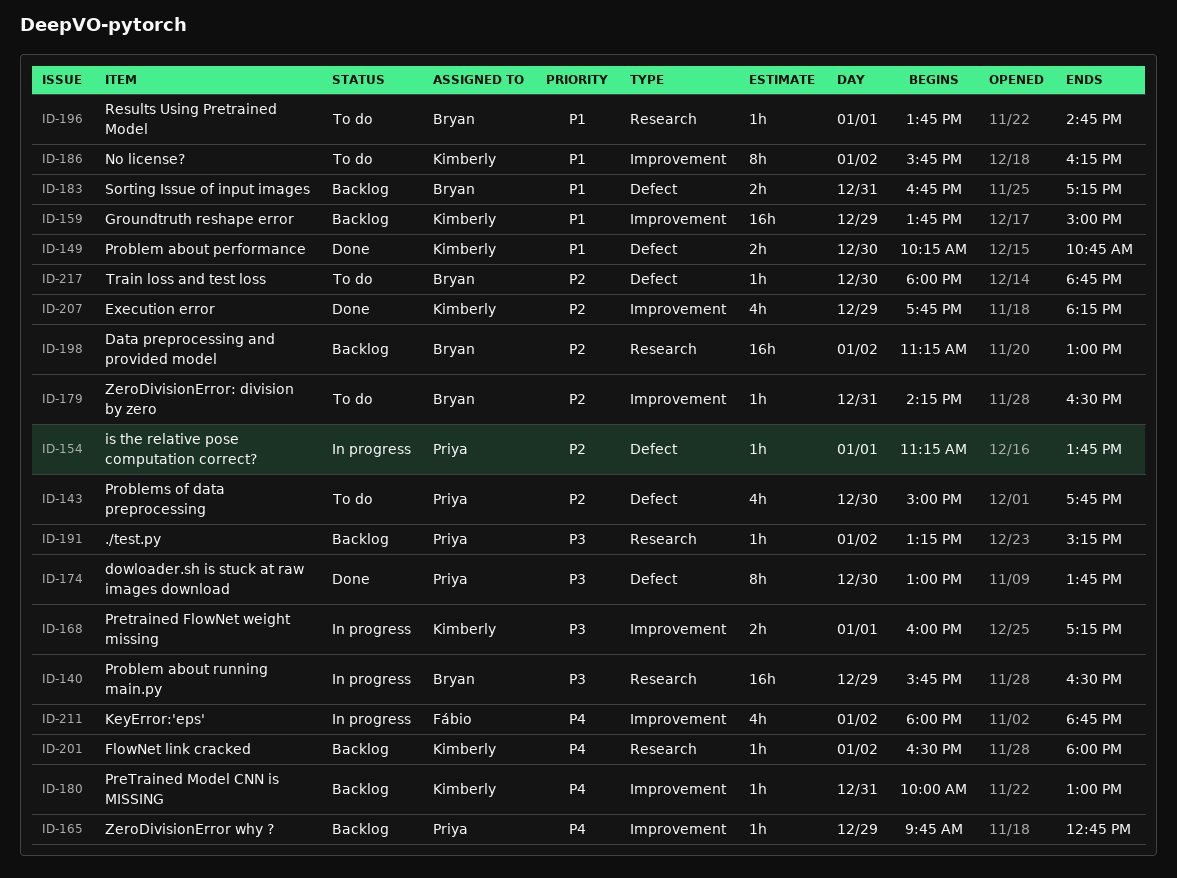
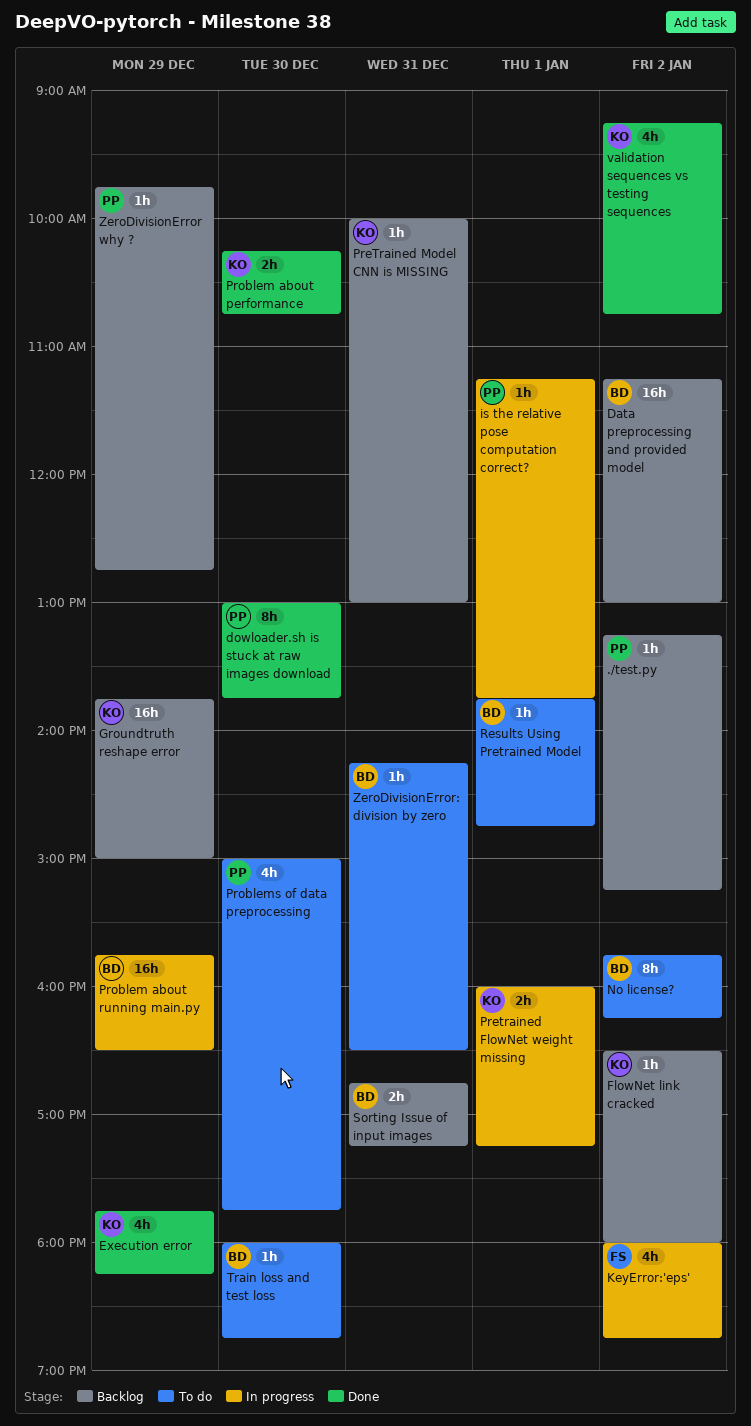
No license?, owner: Kimberly -> Bryan
validation sequences vs testing sequences: none -> present

